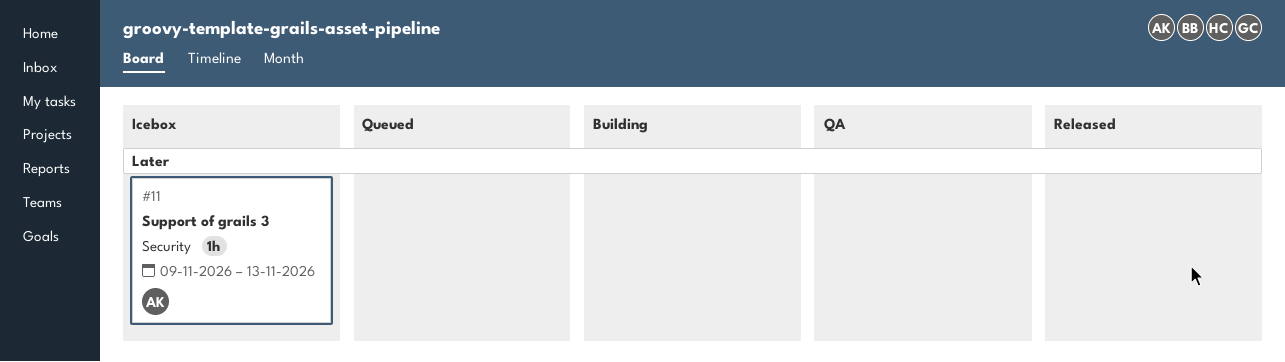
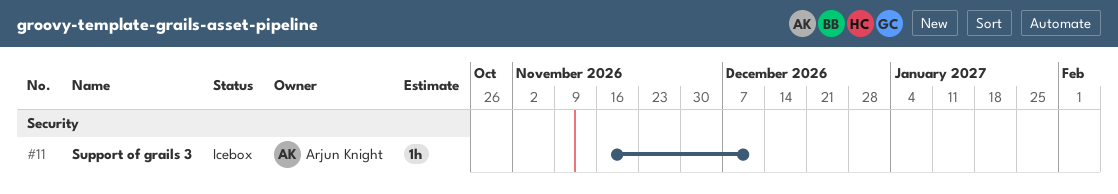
#11, start: Nov 9 -> Nov 16
#11, due: Nov 13 -> Dec 11

